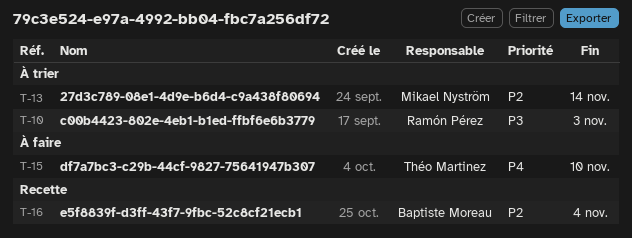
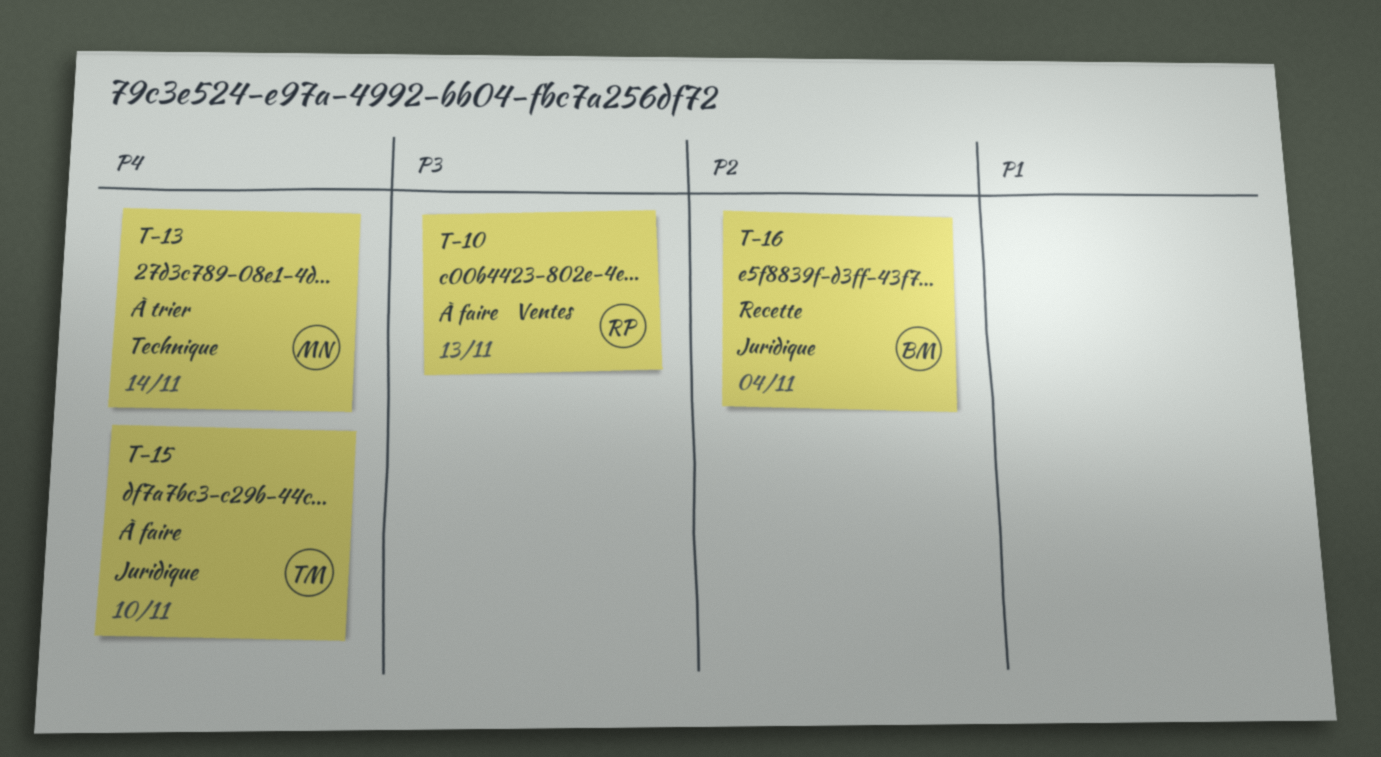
T-10, status: À trier -> À faire
T-10, due: Nov 3 -> Nov 13
T-13, priority: P2 -> P4

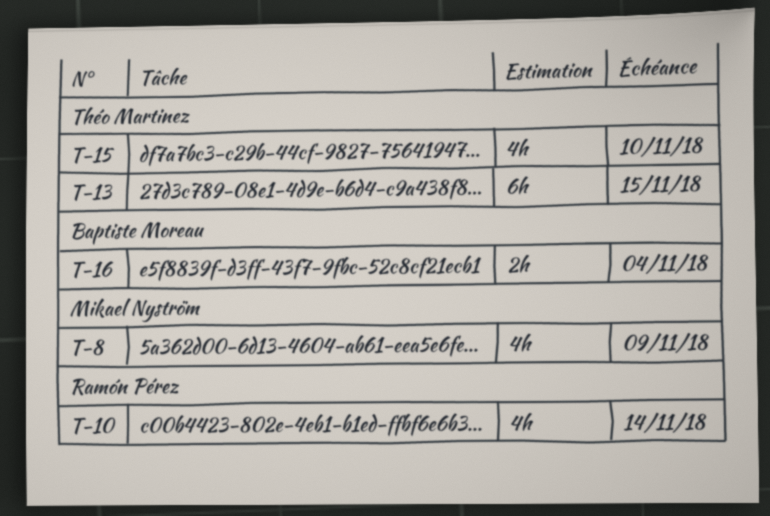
T-8: none -> present
T-10, due: Nov 13 -> Nov 14
T-13, owner: Mikael Nyström -> Théo Martinez
T-13, due: Nov 14 -> Nov 15

